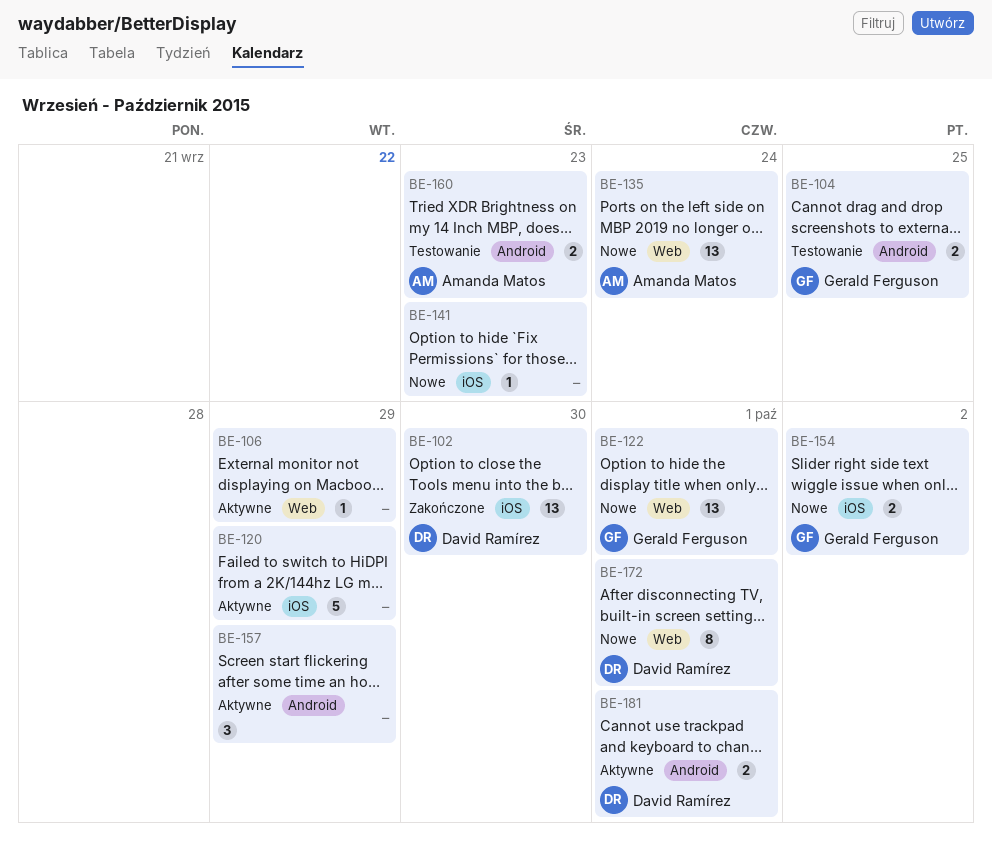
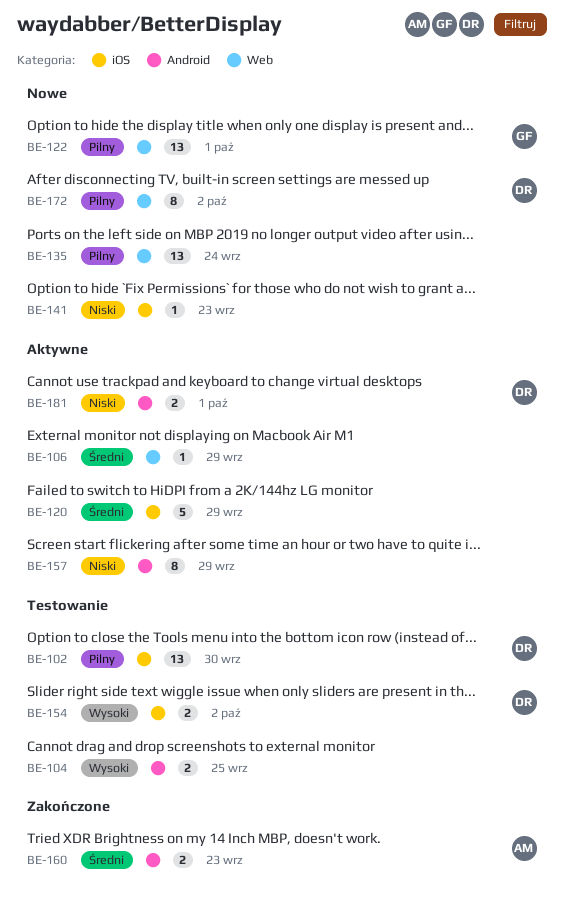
BE-102, status: Zakończone -> Testowanie
BE-104, owner: Gerald Ferguson -> none
BE-135, owner: Amanda Matos -> none
BE-154, status: Nowe -> Testowanie
BE-154, owner: Gerald Ferguson -> David Ramírez
BE-157, estimate: 3 -> 8
BE-160, status: Testowanie -> Zakończone
BE-172, due: Oct 1 -> Oct 2

